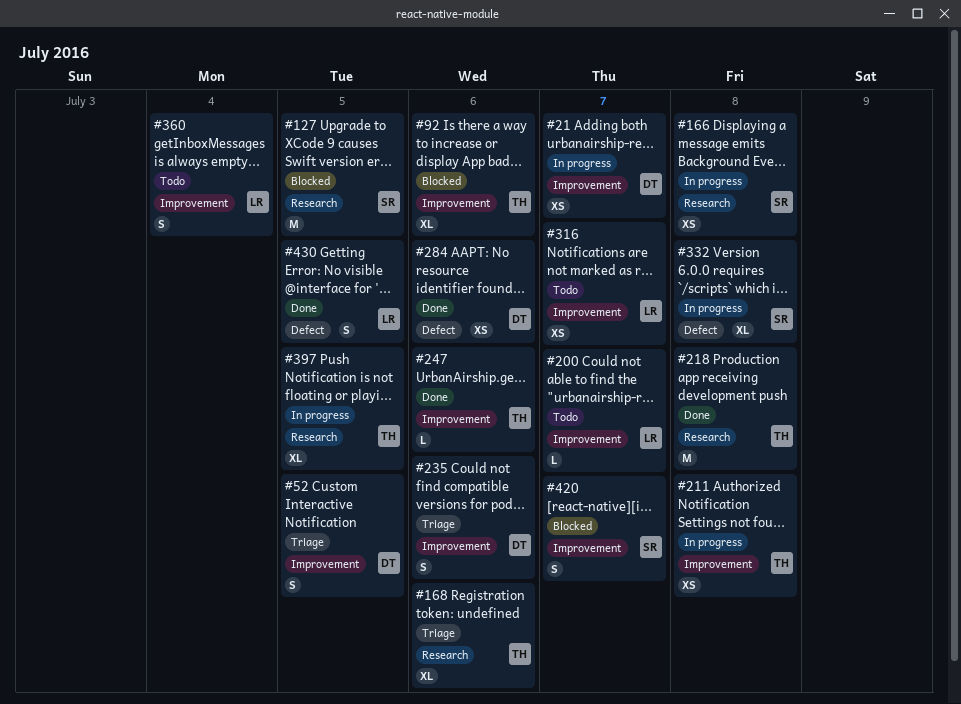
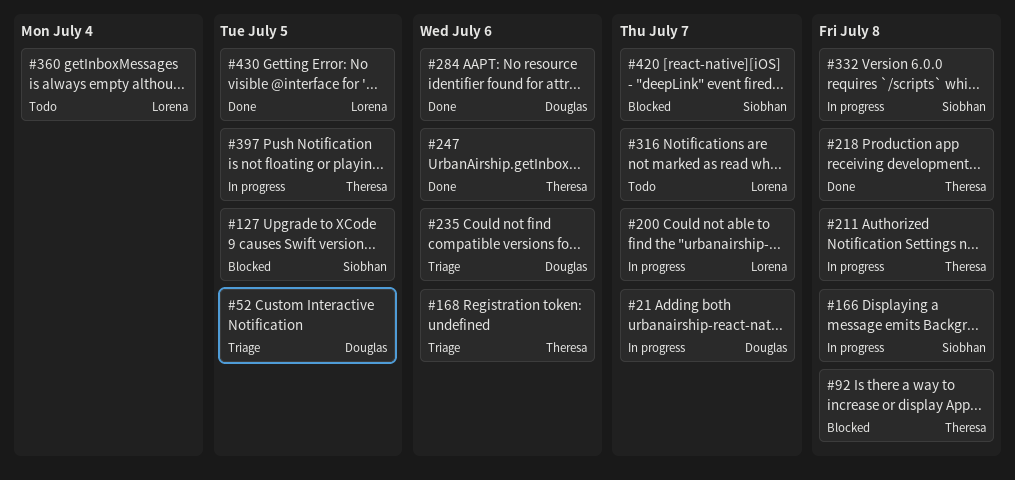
#92, due: Jul 6 -> Jul 8
#200, status: Todo -> In progress

